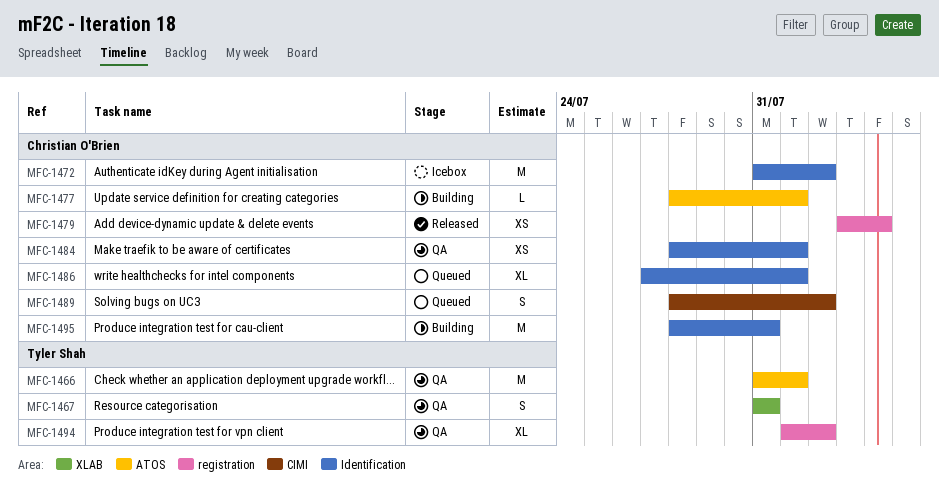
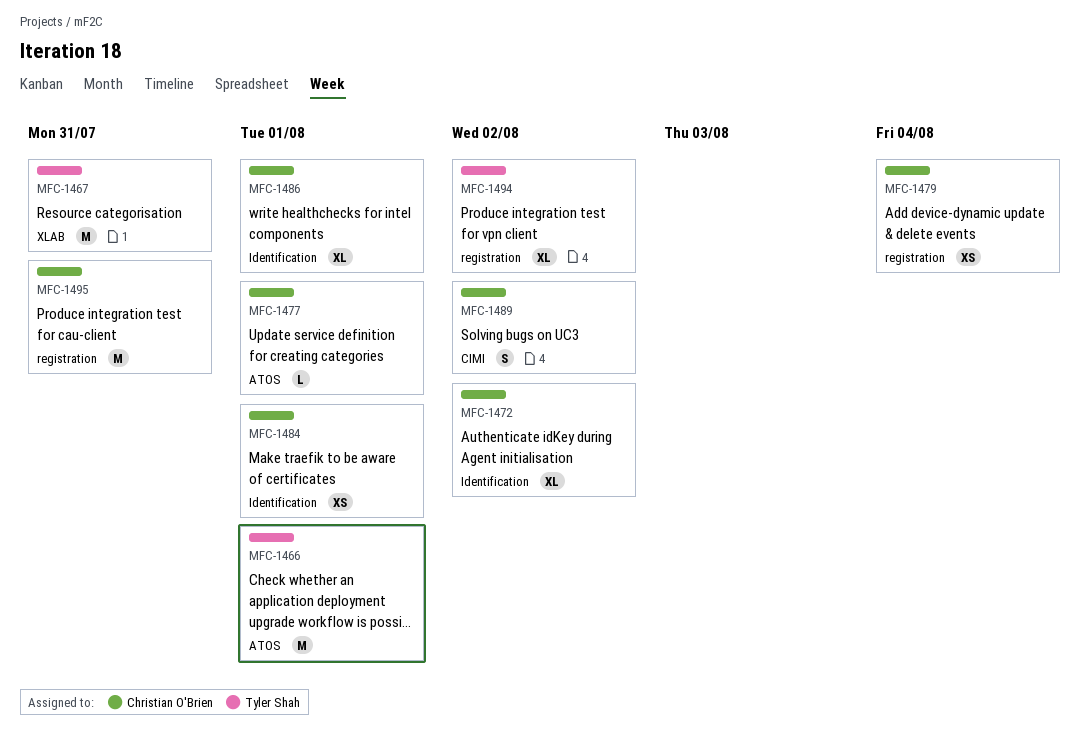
MFC-1467, estimate: S -> M
MFC-1472, estimate: M -> XL
MFC-1495, label: Identification -> registration

